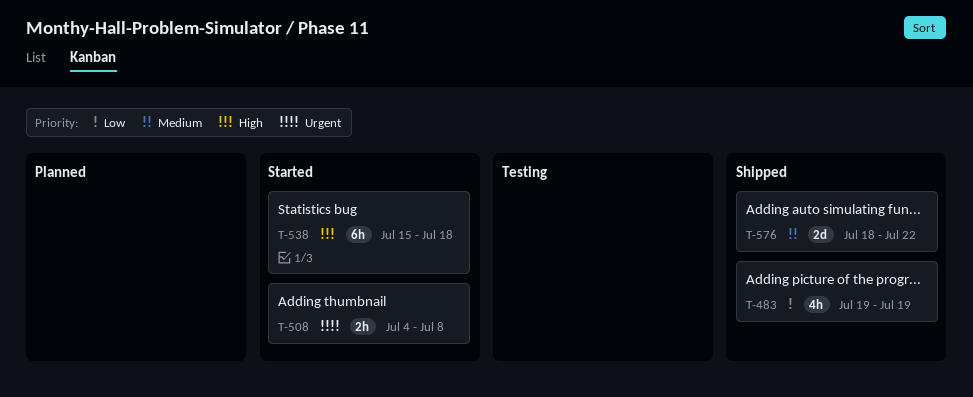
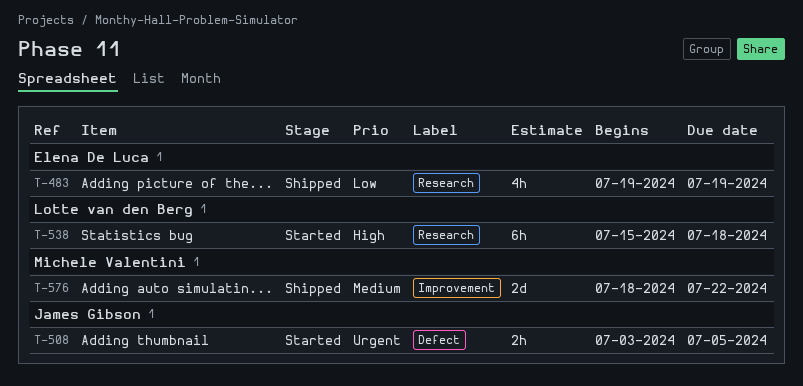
T-508, start: Jul 4 -> Jul 3
T-508, due: Jul 8 -> Jul 5

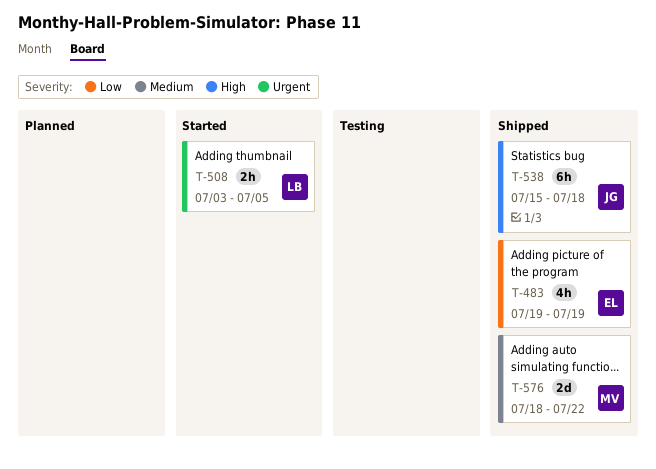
T-508, owner: James Gibson -> Lotte van den Berg
T-538, status: Started -> Shipped
T-538, owner: Lotte van den Berg -> James Gibson

